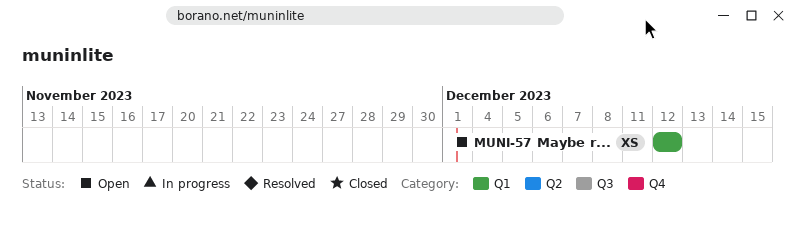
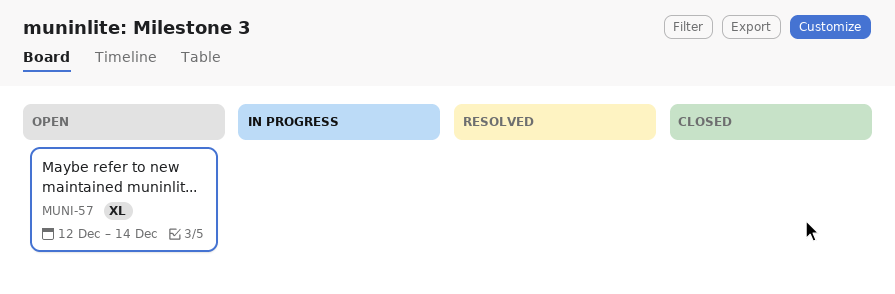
MUNI-57, estimate: XS -> XL
MUNI-57, due: Dec 12 -> Dec 14

